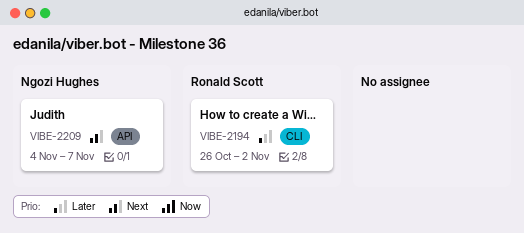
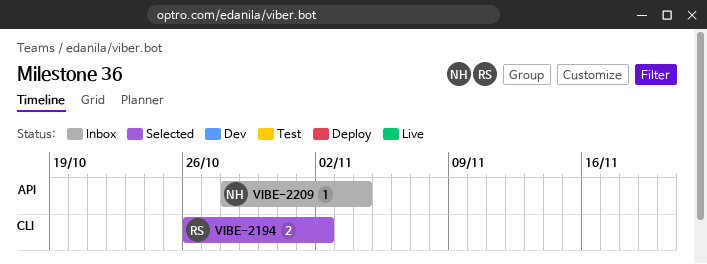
VIBE-2209, start: Nov 4 -> Oct 28
VIBE-2209, due: Nov 7 -> Nov 4

